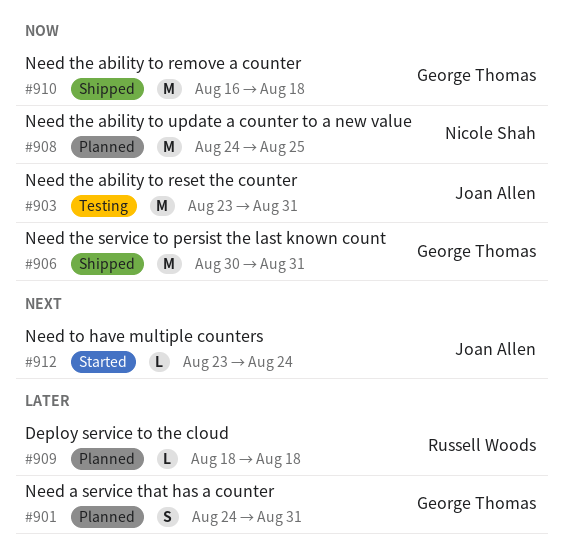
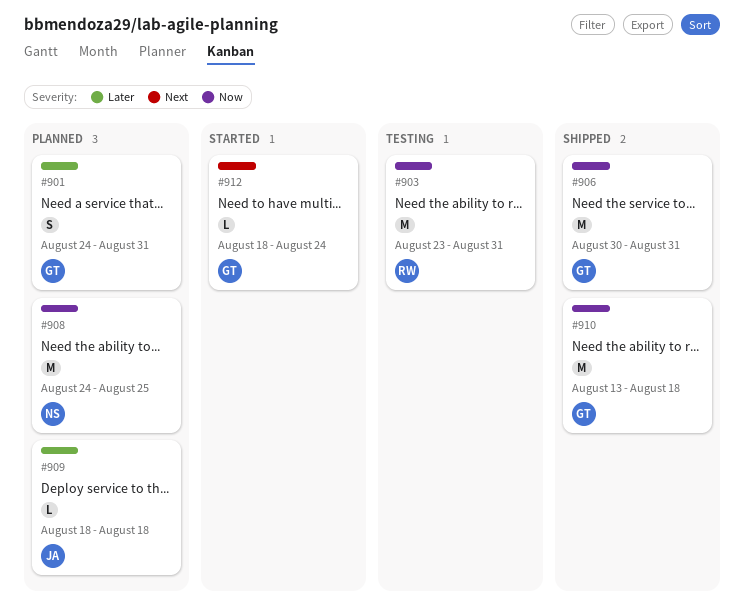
#903, owner: Joan Allen -> Russell Woods
#909, owner: Russell Woods -> Joan Allen
#910, start: Aug 16 -> Aug 13
#912, owner: Joan Allen -> George Thomas
#912, start: Aug 23 -> Aug 18

